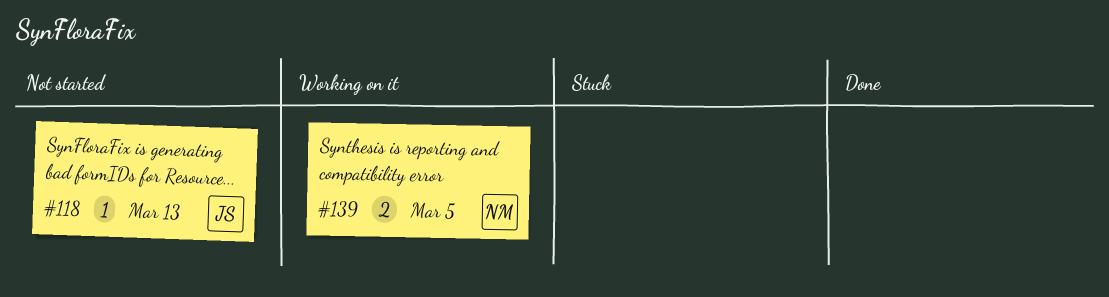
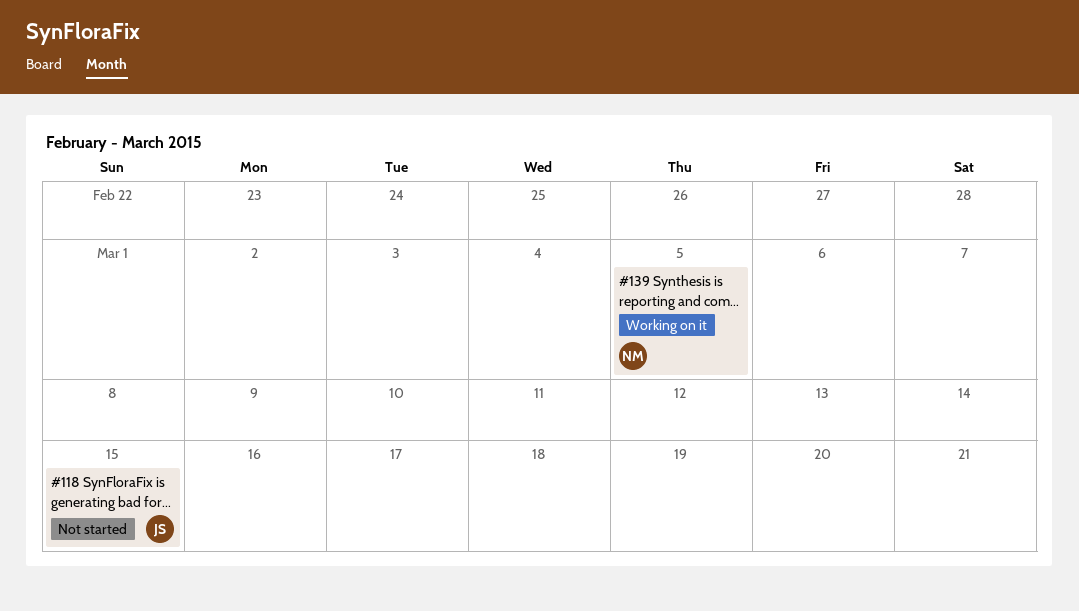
#118, due: Mar 13 -> Mar 15

